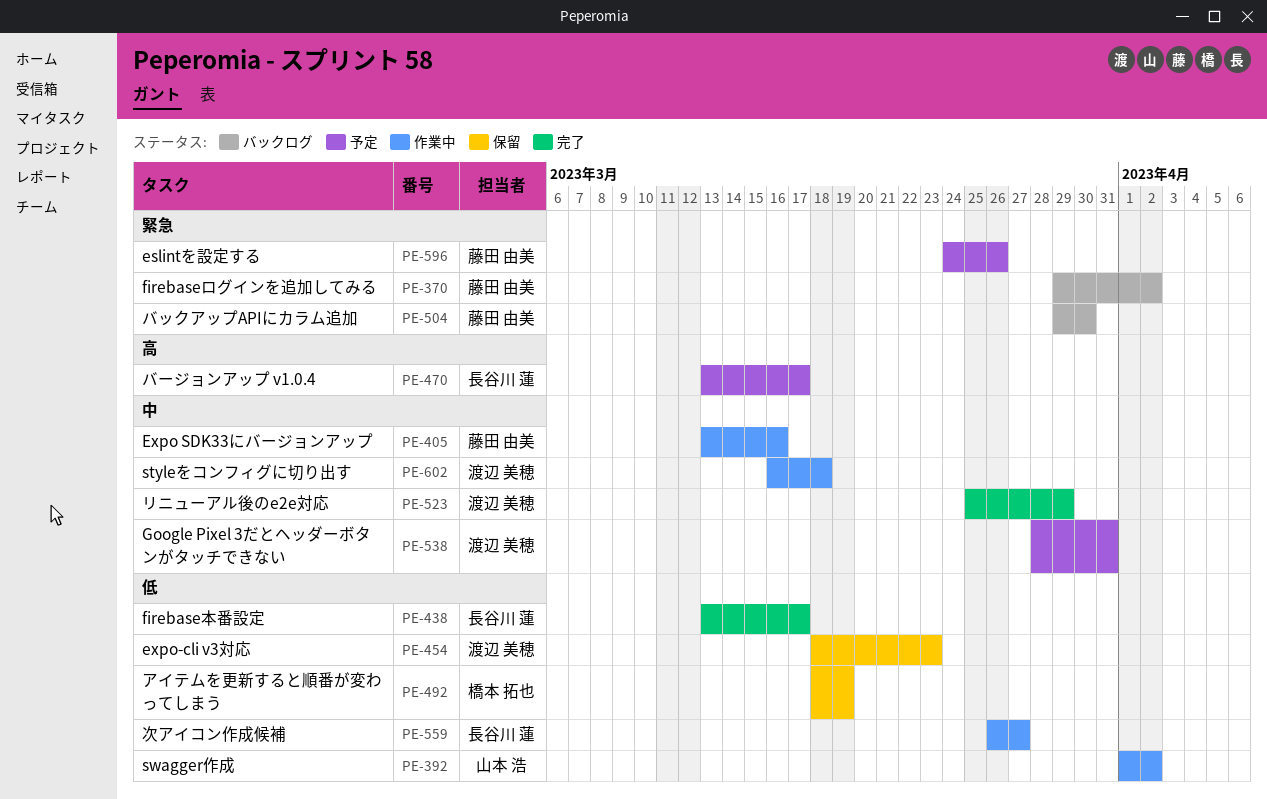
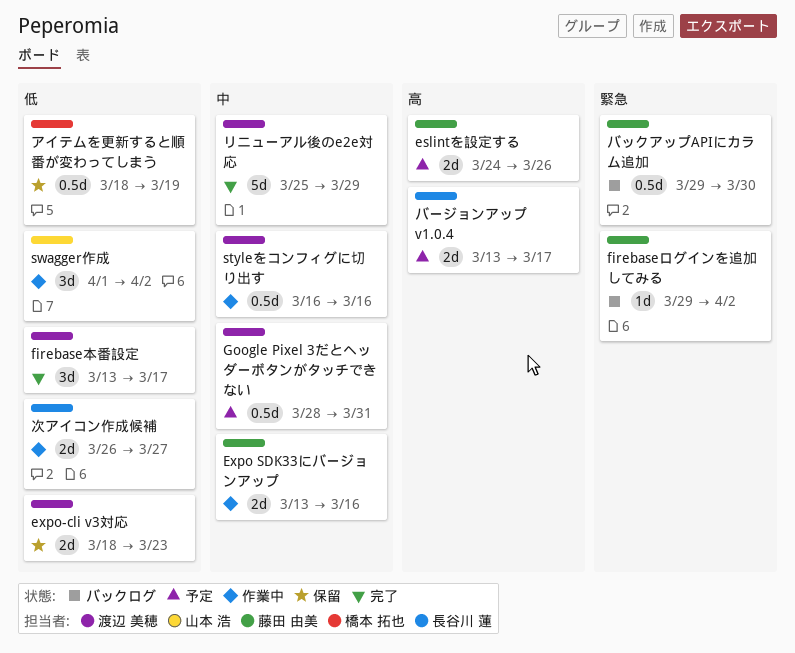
eslintを設定する, priority: 緊急 -> 高
firebase本番設定, owner: 長谷川 蓮 -> 渡辺 美穂
styleをコンフィグに切り出す, due: Mar 18 -> Mar 16

